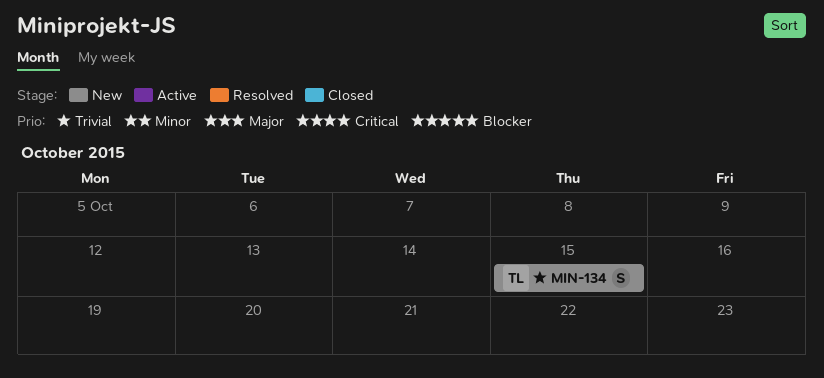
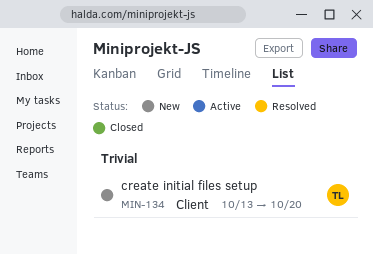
MIN-134, start: Oct 15 -> Oct 13
MIN-134, due: Oct 15 -> Oct 20

